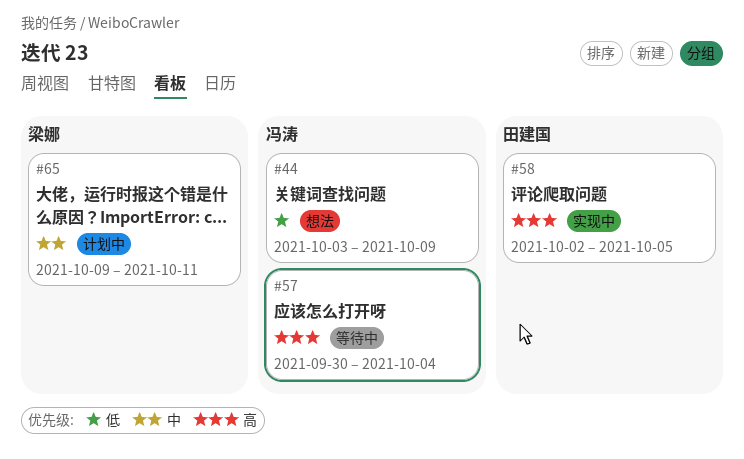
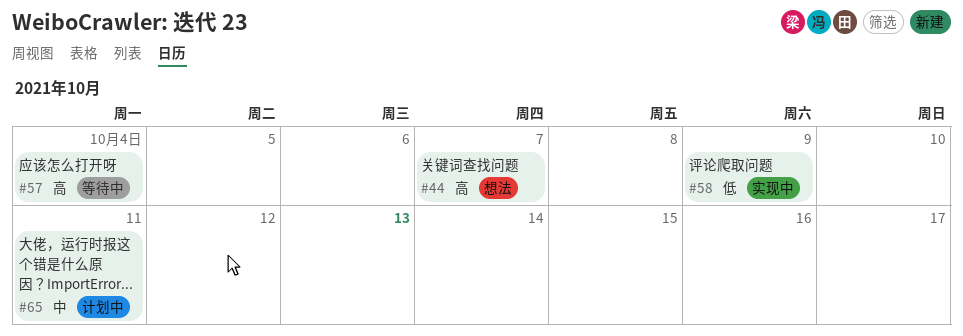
#44, priority: 低 -> 高
#44, due: Oct 9 -> Oct 7
#58, priority: 高 -> 低
#58, due: Oct 5 -> Oct 9

